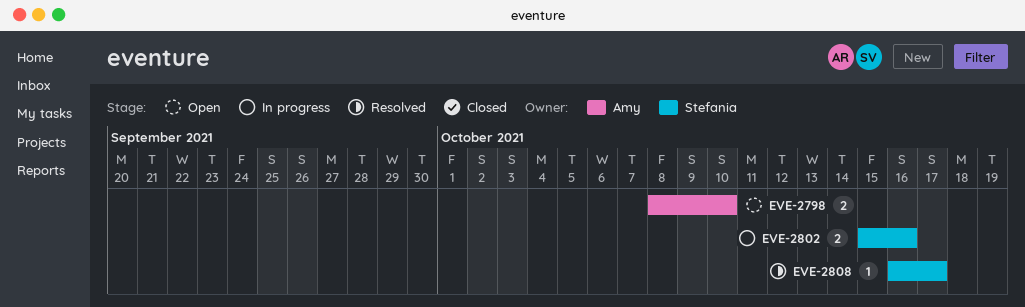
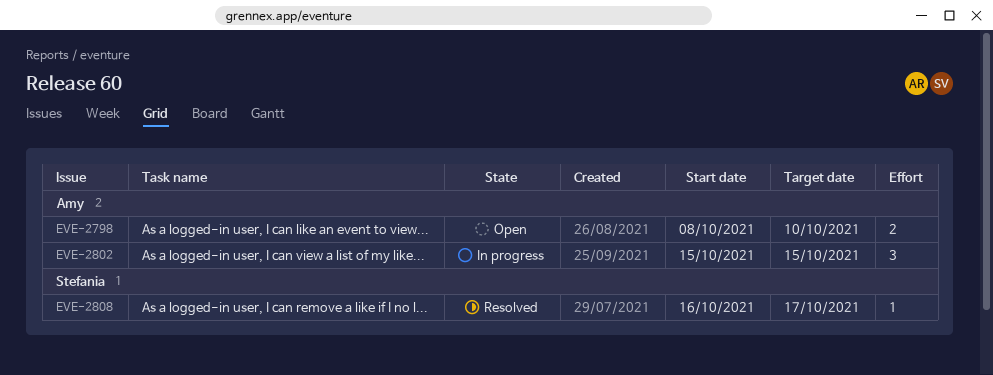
EVE-2802, owner: Stefania -> Amy
EVE-2802, estimate: 2 -> 3
EVE-2802, due: Oct 16 -> Oct 15

